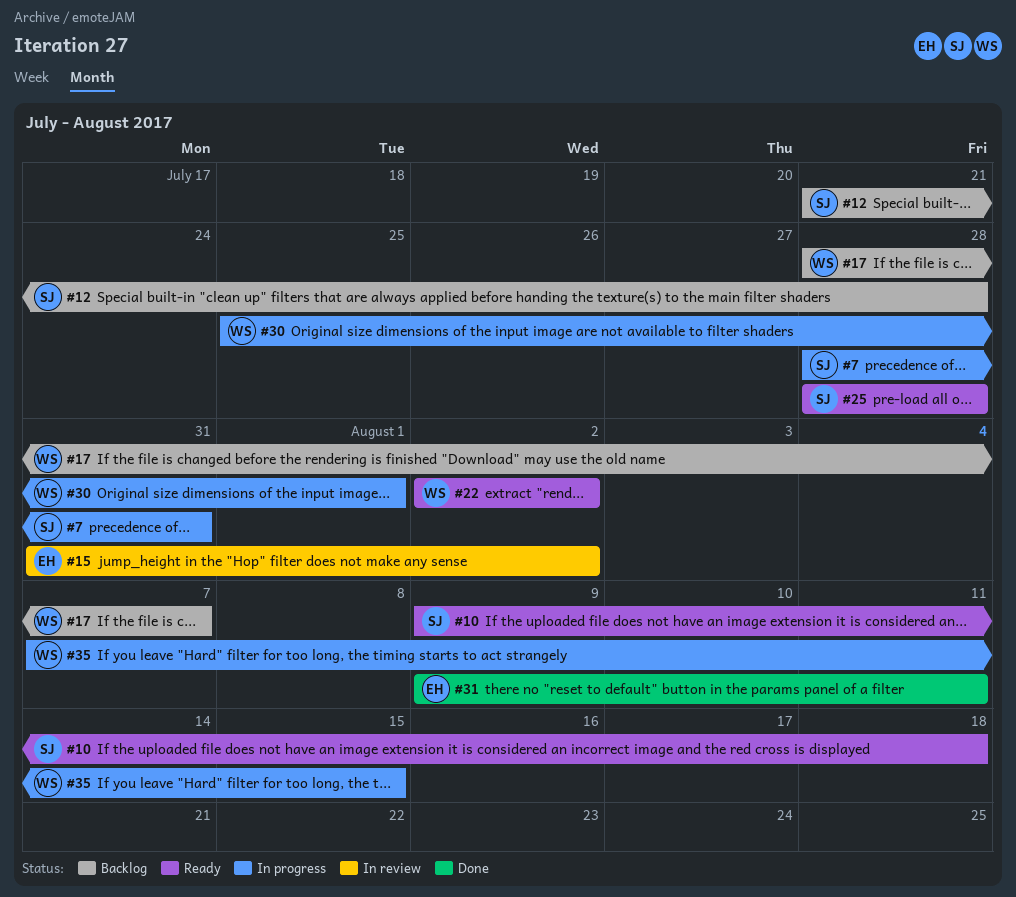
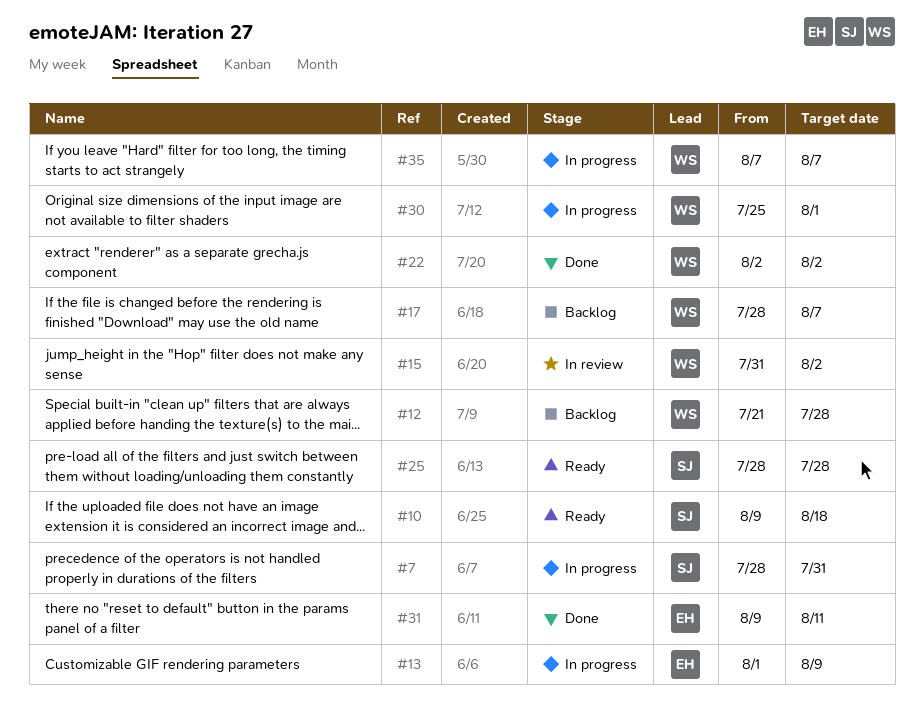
#12, owner: SJ -> WS
#13: none -> present
#15, owner: EH -> WS
#22, status: Ready -> Done
#35, due: Aug 15 -> Aug 7

